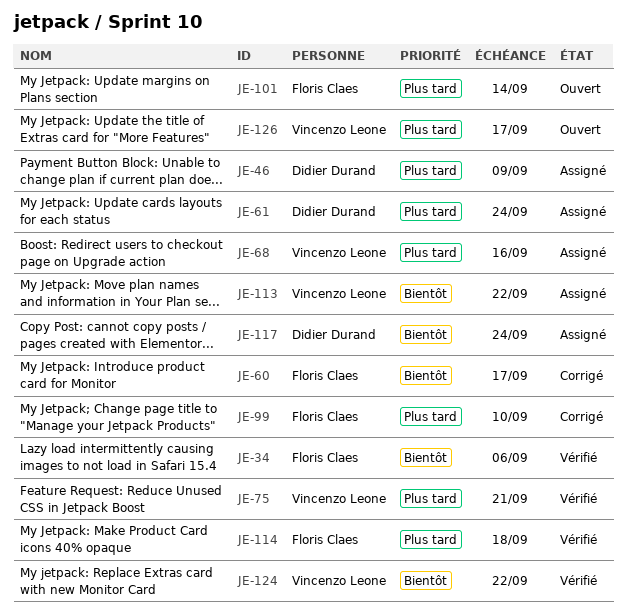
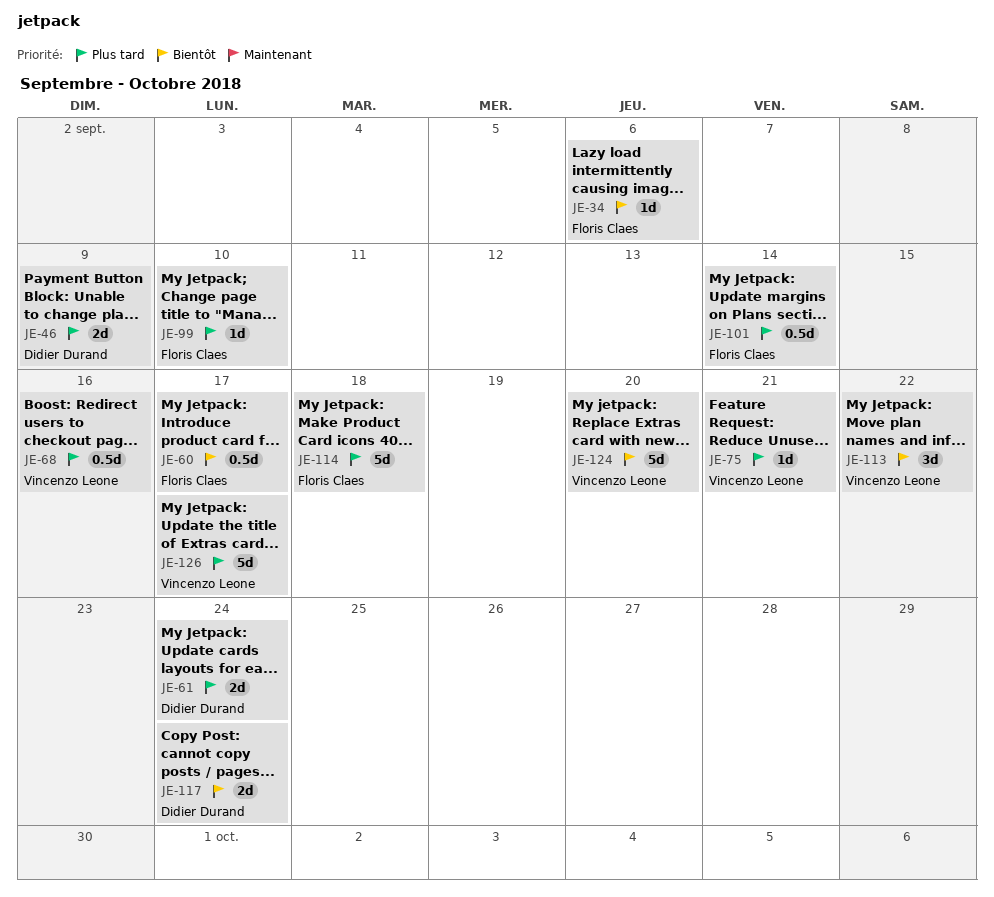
JE-124, due: Sep 22 -> Sep 20

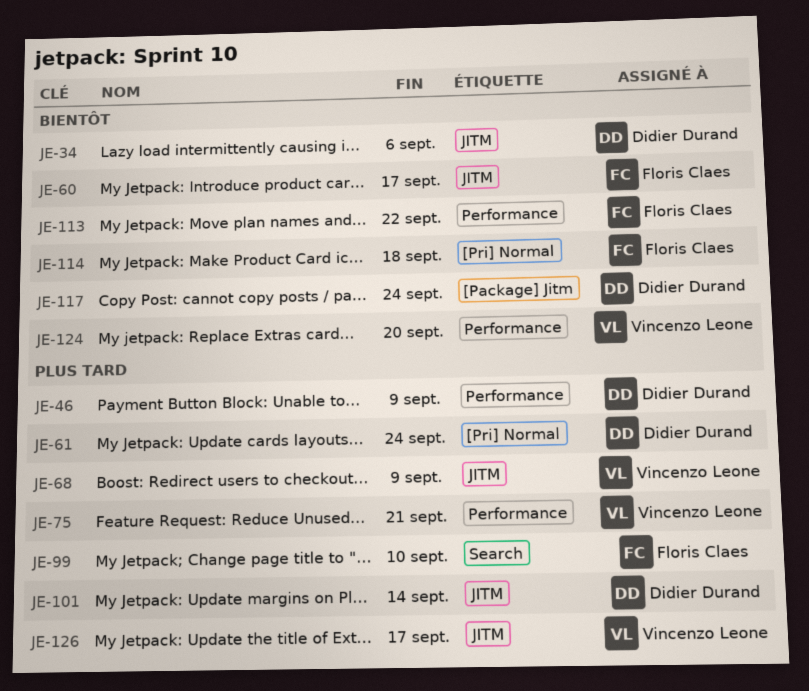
JE-34, owner: Floris Claes -> Didier Durand
JE-68, due: Sep 16 -> Sep 9
JE-101, owner: Floris Claes -> Didier Durand
JE-113, owner: Vincenzo Leone -> Floris Claes
JE-114, priority: Plus tard -> Bientôt

